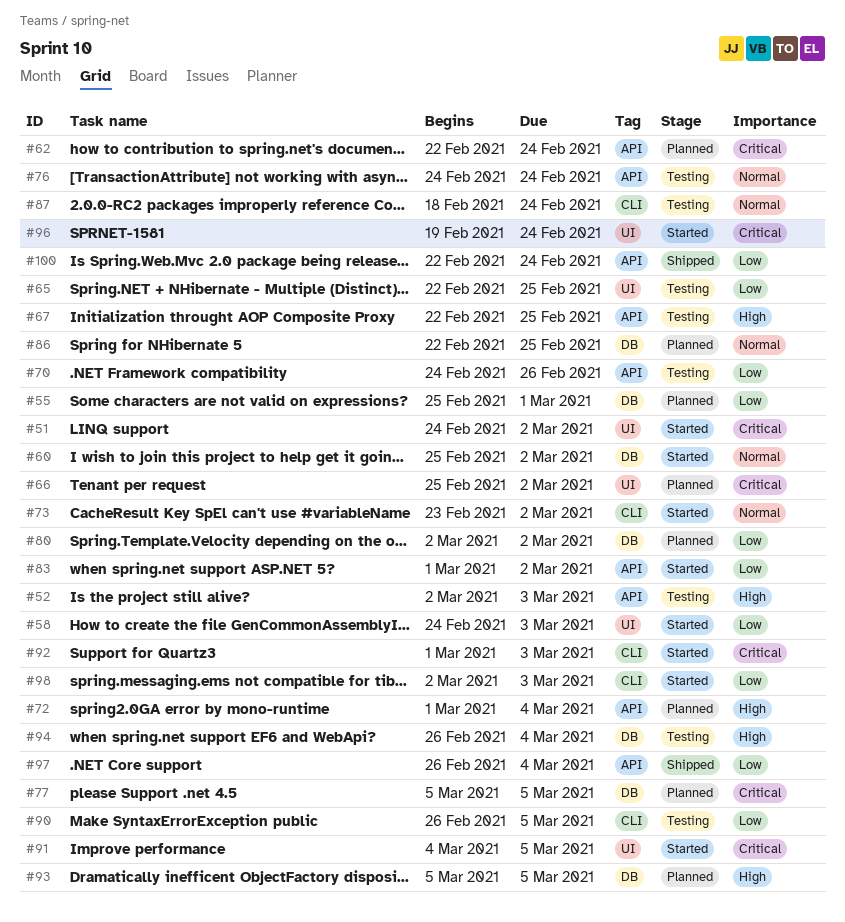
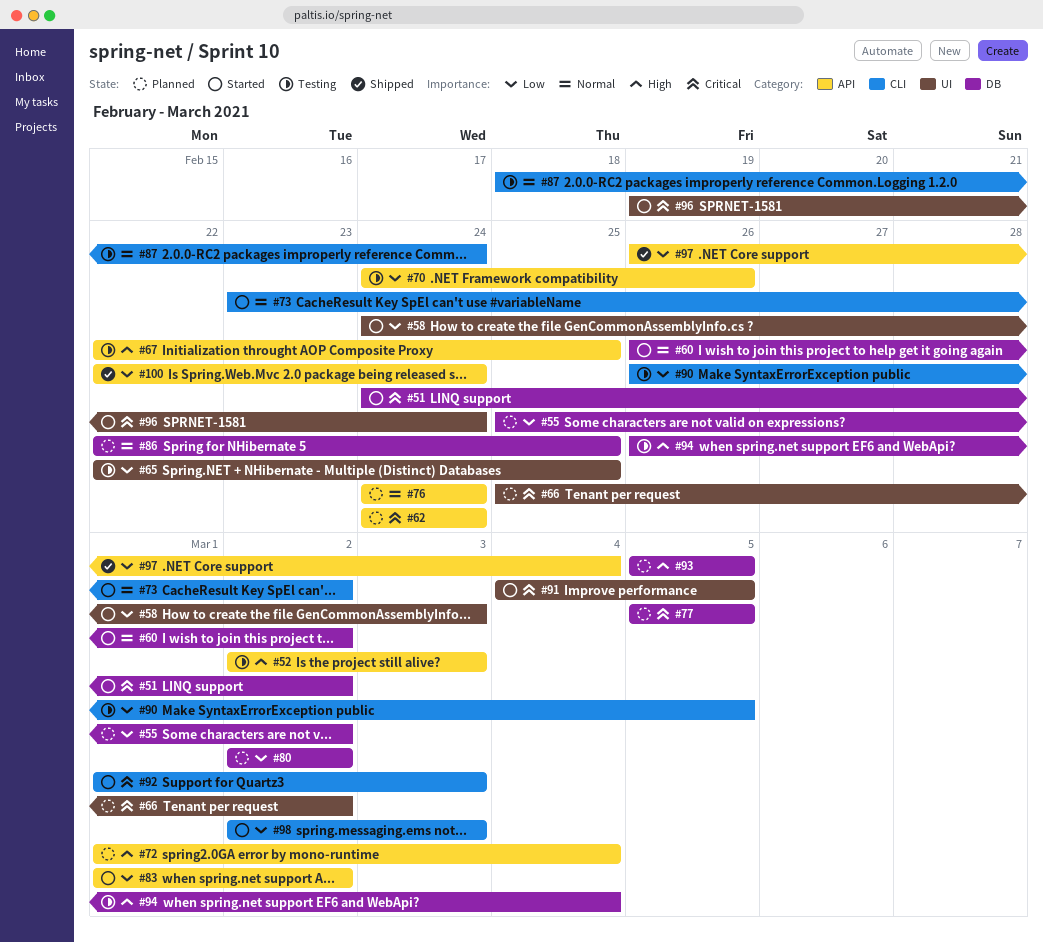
#51, label: UI -> DB
#55, due: Mar 1 -> Mar 2
#60, start: Feb 25 -> Feb 26
#62, start: Feb 22 -> Feb 24
#76, status: Testing -> Planned

